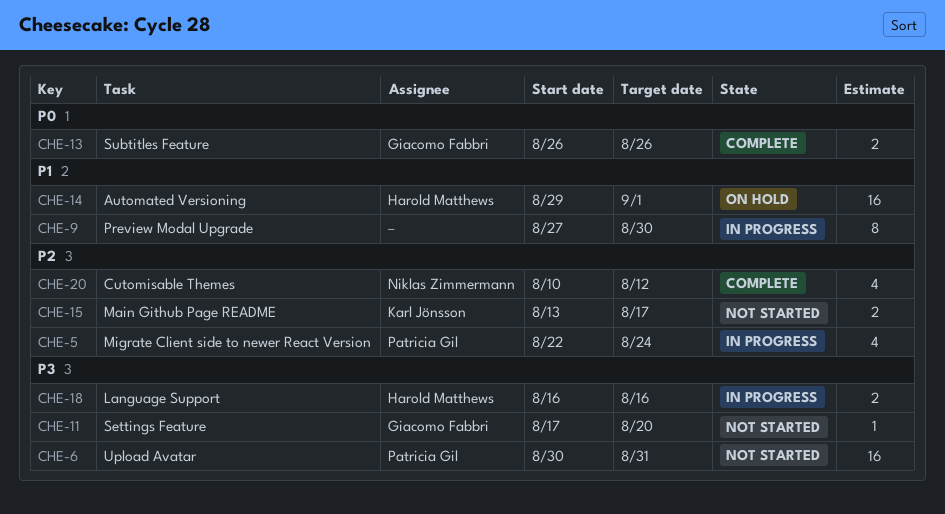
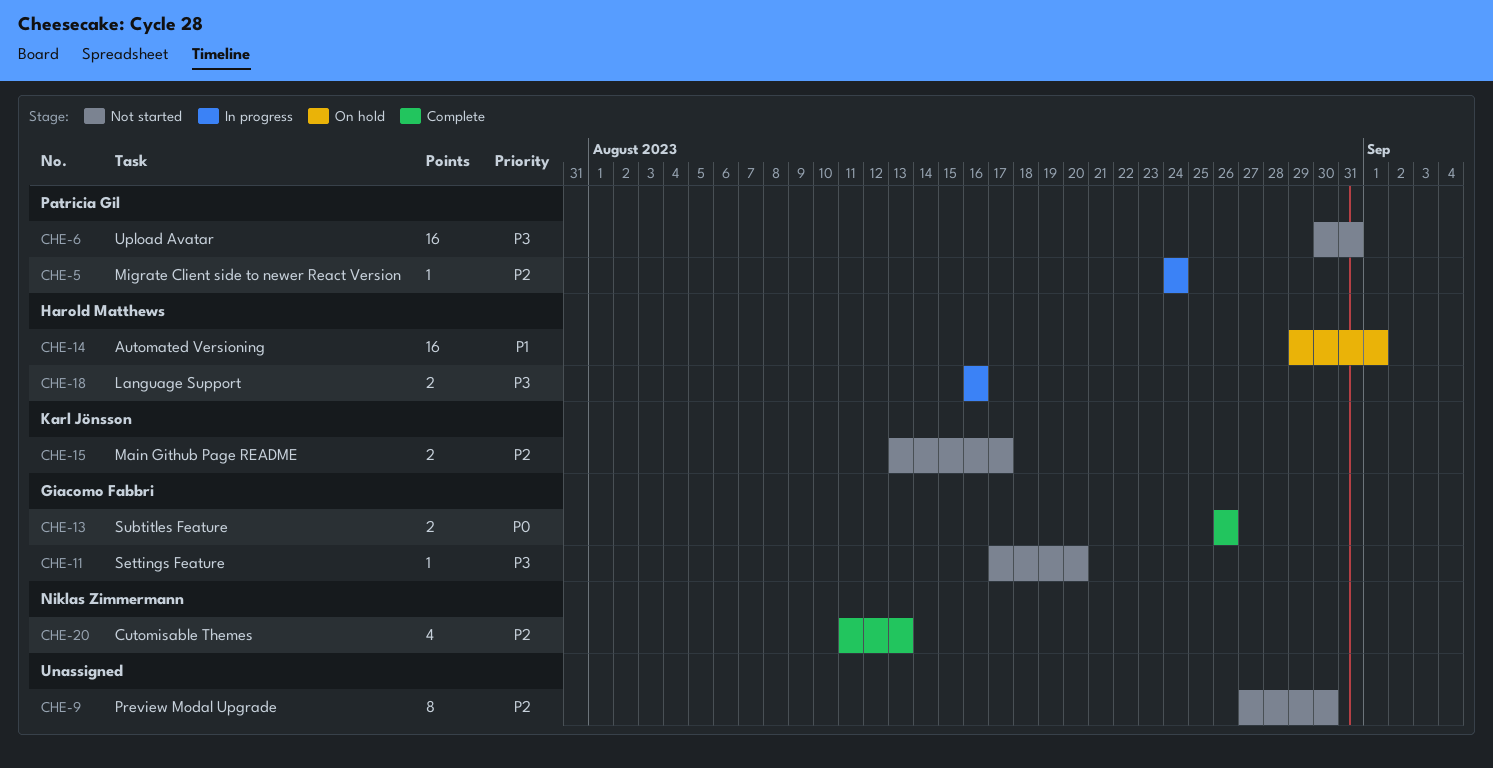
CHE-5, estimate: 4 -> 1
CHE-5, start: Aug 22 -> Aug 24
CHE-9, status: In progress -> Not started
CHE-9, priority: P1 -> P2
CHE-20, start: Aug 10 -> Aug 11
CHE-20, due: Aug 12 -> Aug 13

